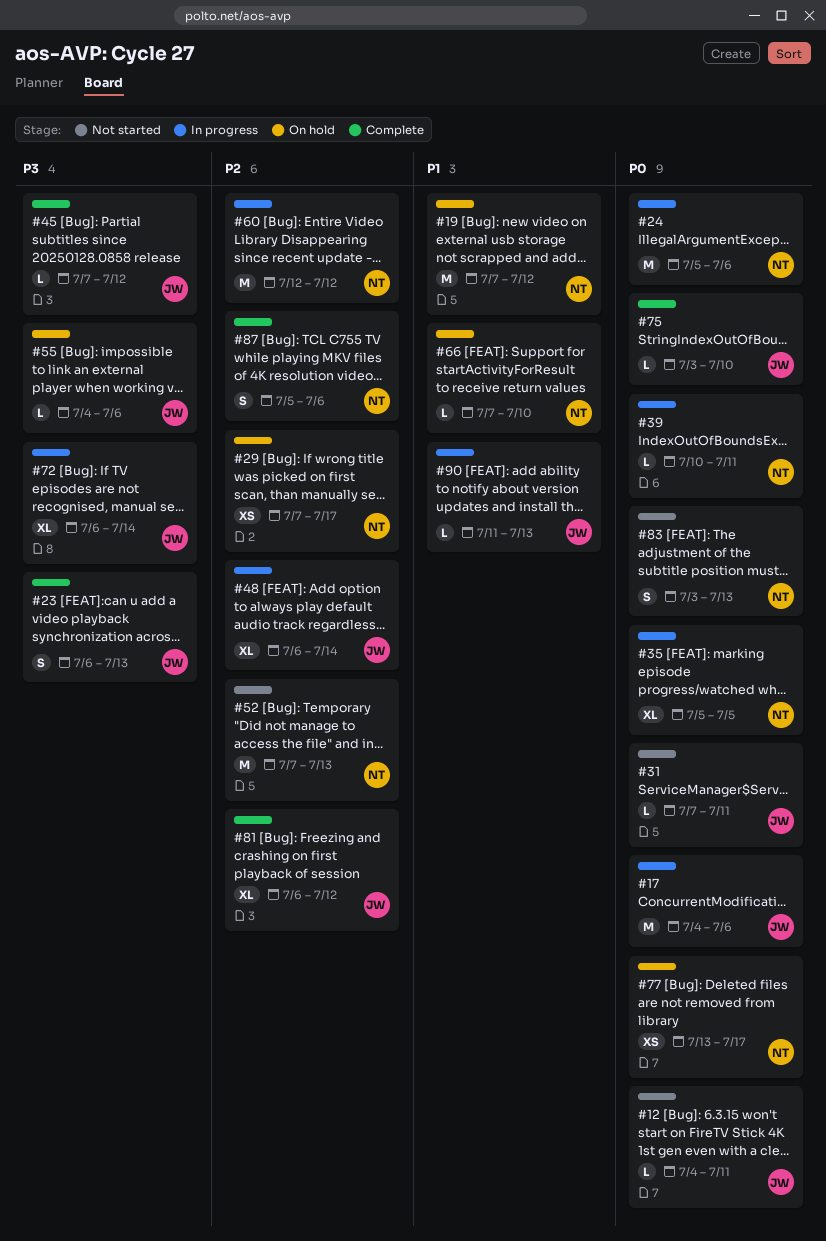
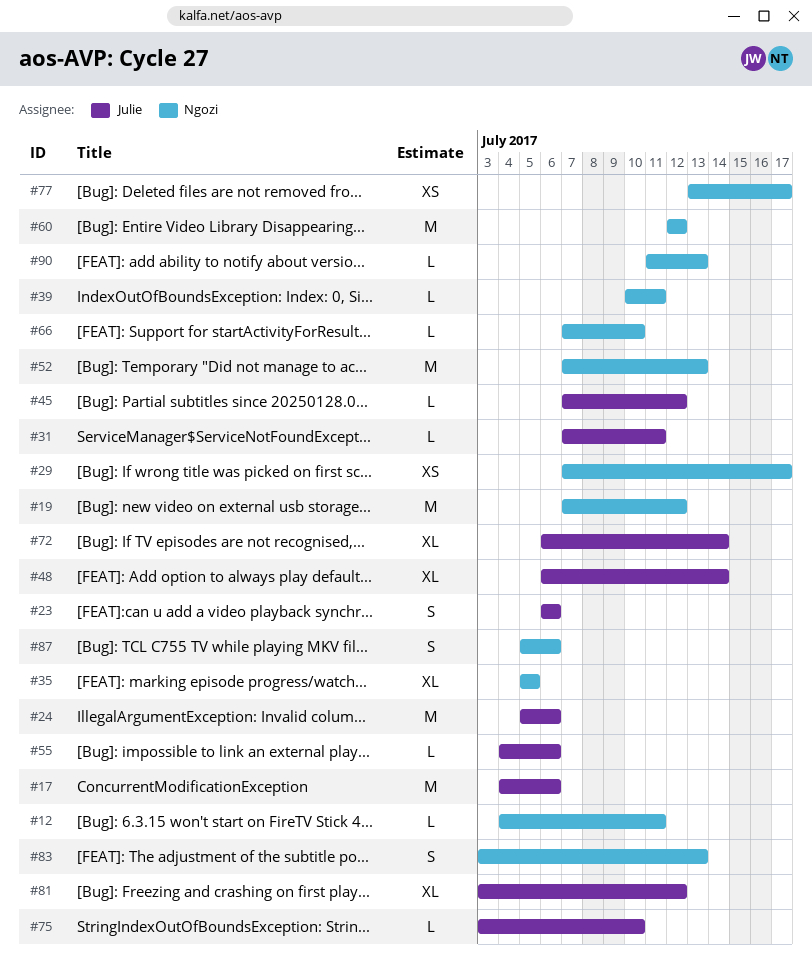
#12, owner: Julie -> Ngozi
#23, due: Jul 13 -> Jul 6
#24, owner: Ngozi -> Julie
#81, start: Jul 6 -> Jul 3
#90, owner: Julie -> Ngozi

